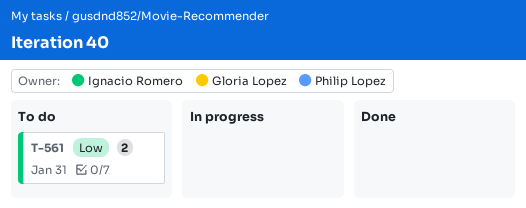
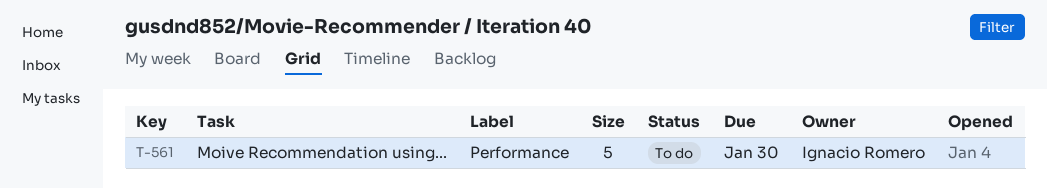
T-561, estimate: 2 -> 5
T-561, due: Jan 31 -> Jan 30

